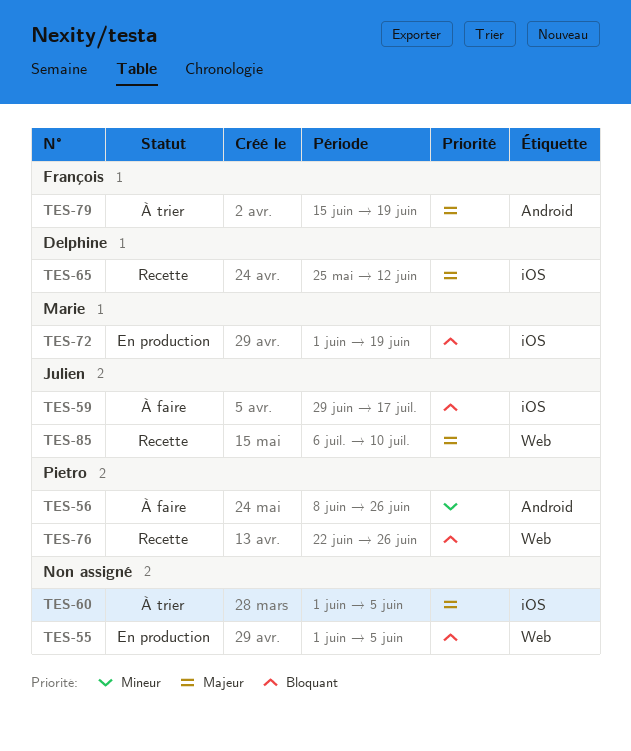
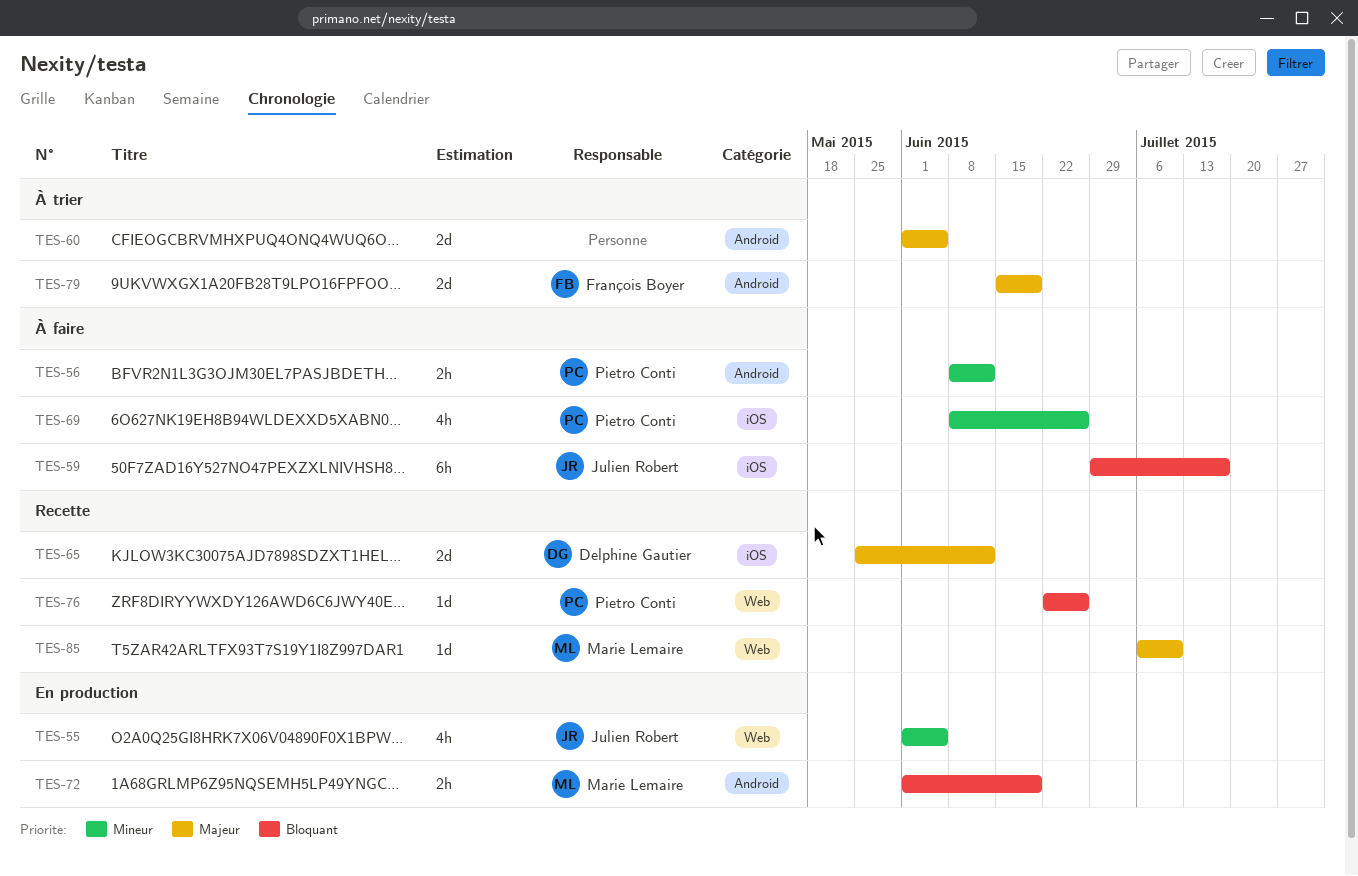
TES-55, owner: none -> Julien Robert
TES-55, priority: Bloquant -> Mineur
TES-56, due: Jun 26 -> Jun 12
TES-60, label: iOS -> Android
TES-69: none -> present
TES-72, label: iOS -> Android
TES-85, owner: Julien Robert -> Marie Lemaire

